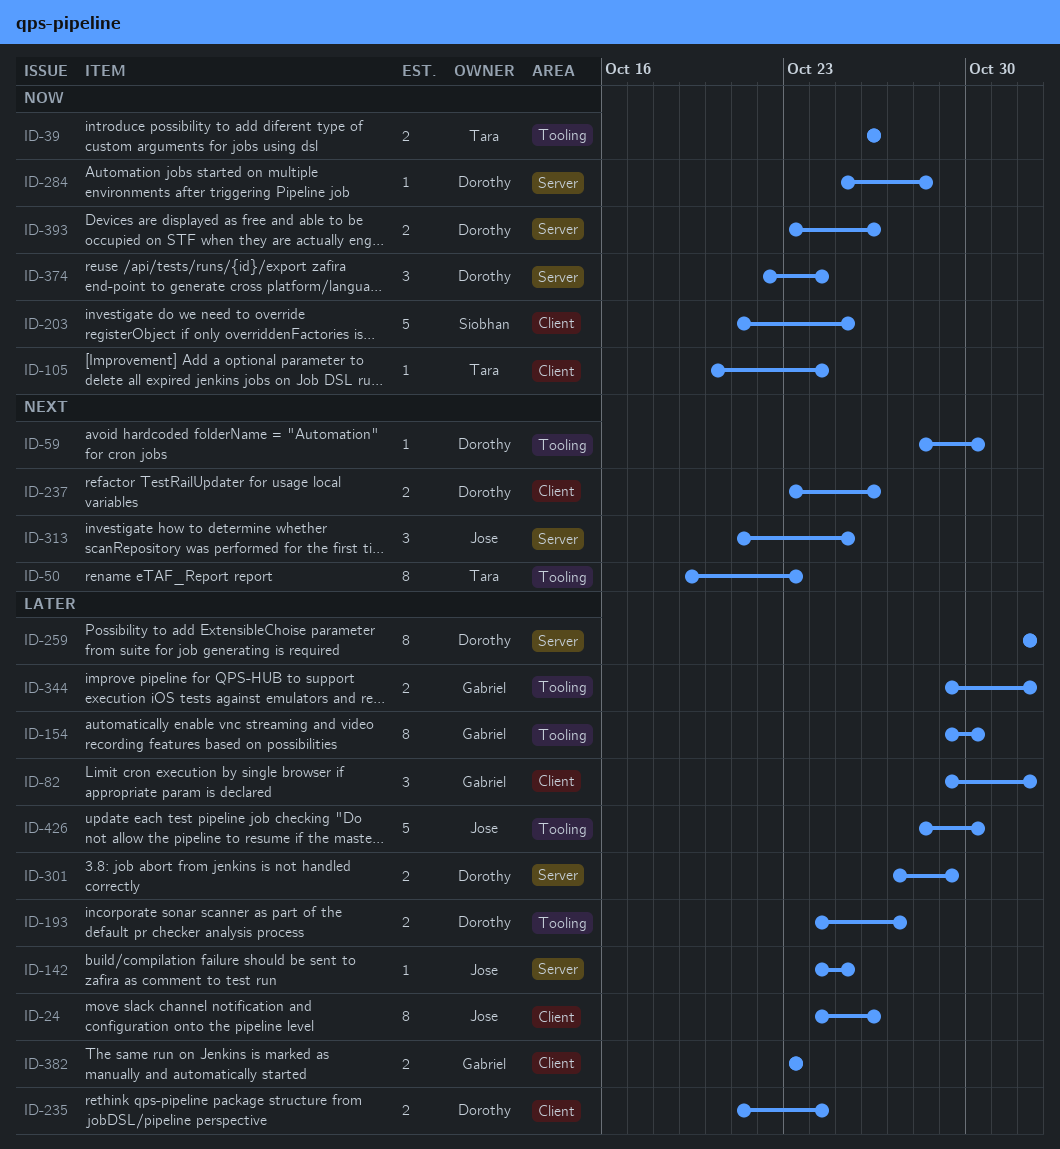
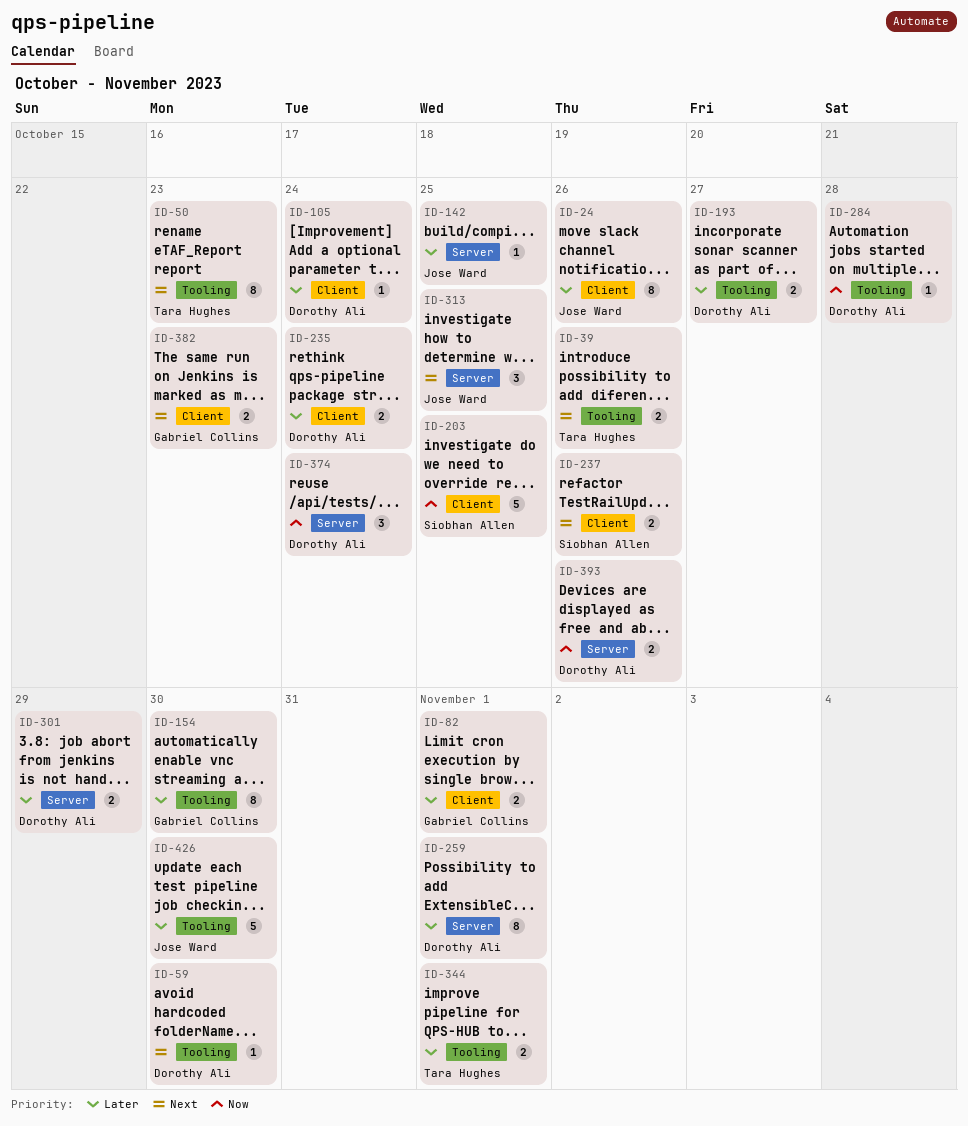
ID-39, priority: Now -> Next
ID-82, estimate: 3 -> 2
ID-105, owner: Tara Hughes -> Dorothy Ali
ID-105, priority: Now -> Later
ID-237, owner: Dorothy Ali -> Siobhan Allen
ID-284, label: Server -> Tooling
ID-344, owner: Gabriel Collins -> Tara Hughes
ID-382, priority: Later -> Next

